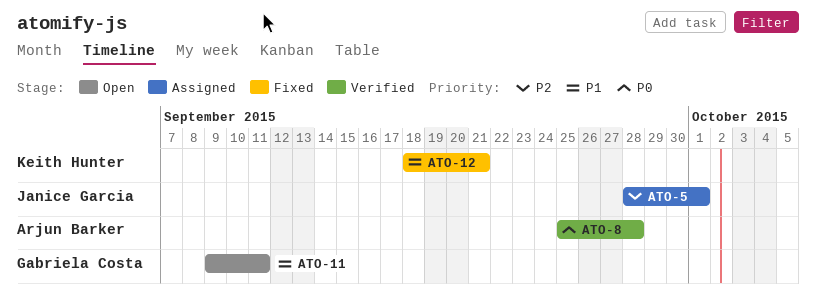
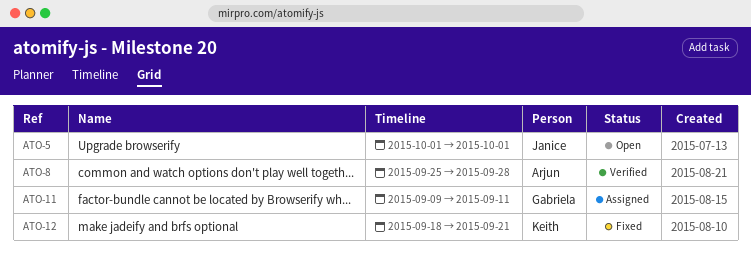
ATO-5, status: Assigned -> Open
ATO-5, start: Sep 28 -> Oct 1
ATO-11, status: Open -> Assigned

